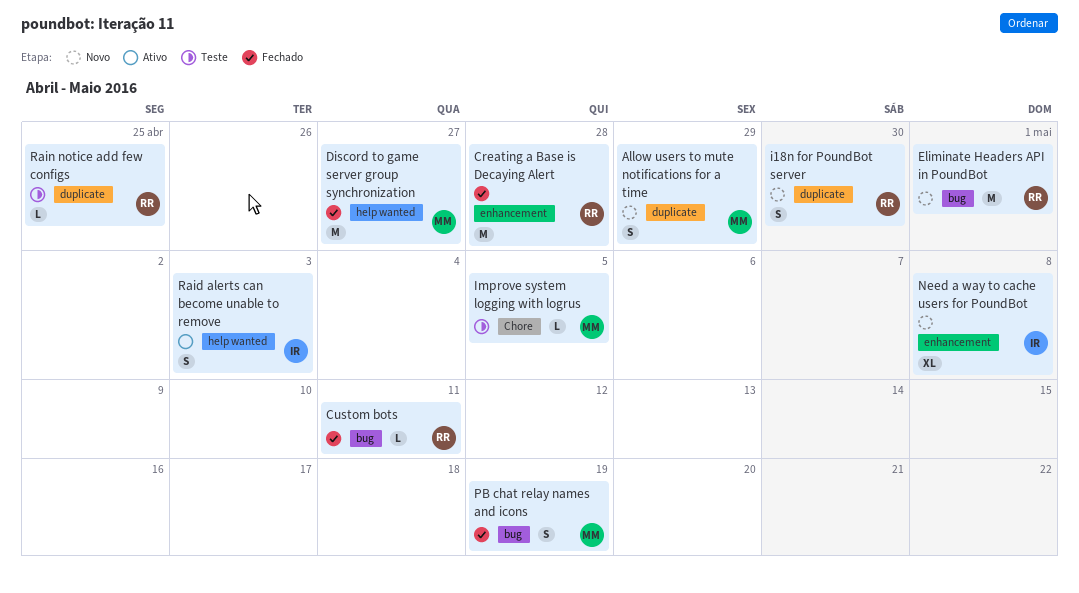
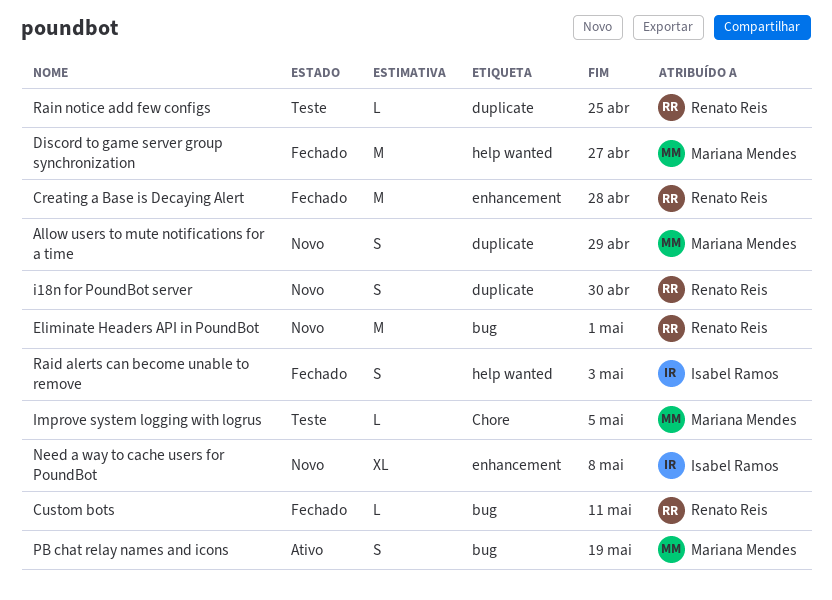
PB chat relay names and icons, status: Fechado -> Ativo
Raid alerts can become unable to remove, status: Ativo -> Fechado

